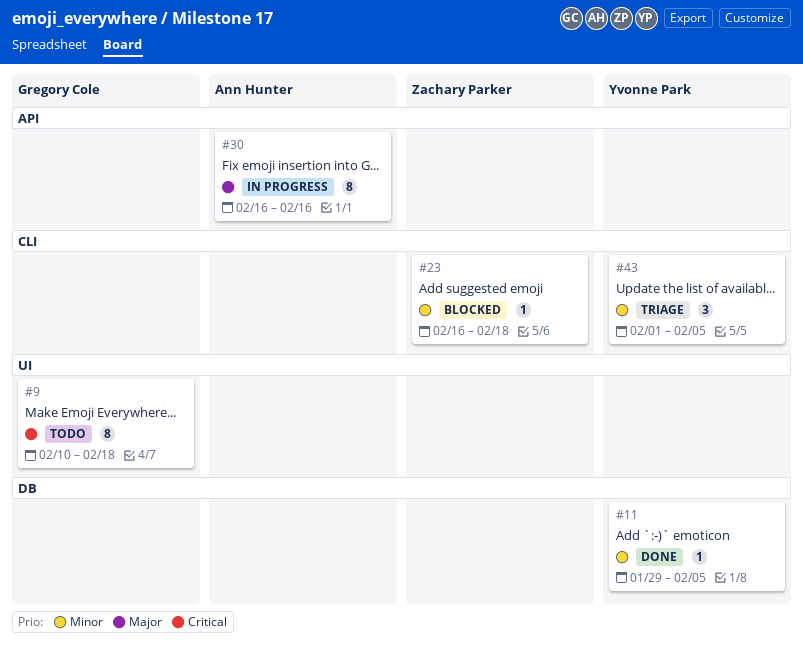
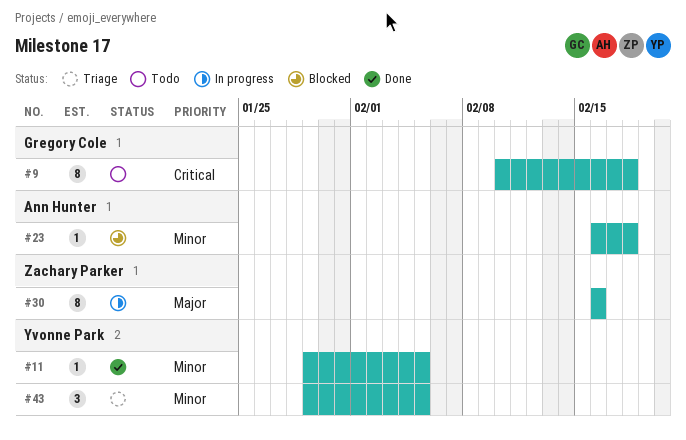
#23, owner: Zachary Parker -> Ann Hunter
#30, owner: Ann Hunter -> Zachary Parker
#43, start: Feb 1 -> Jan 29

